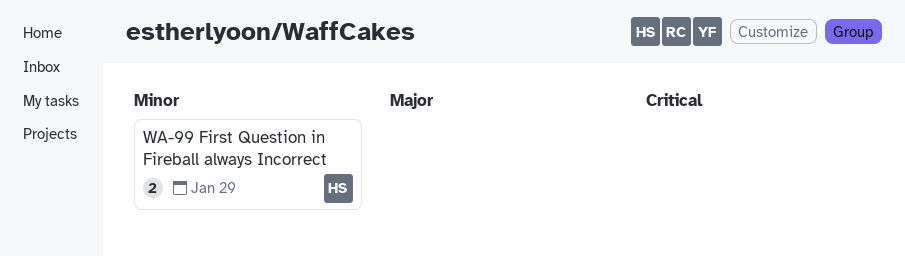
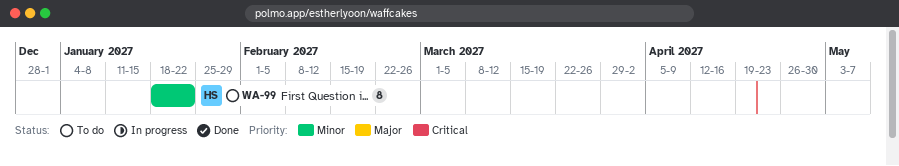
WA-99, estimate: 2 -> 8
WA-99, due: Jan 29 -> Jan 22

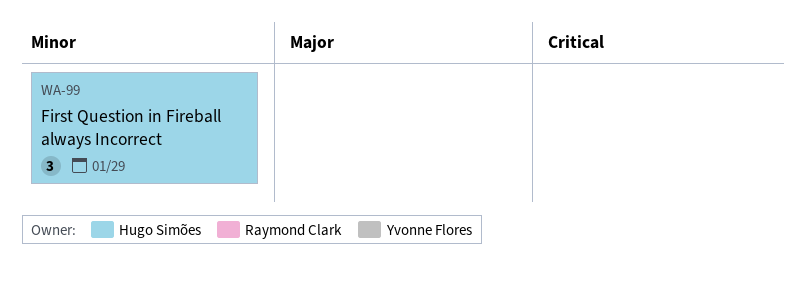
WA-99, estimate: 8 -> 3
WA-99, due: Jan 22 -> Jan 29

